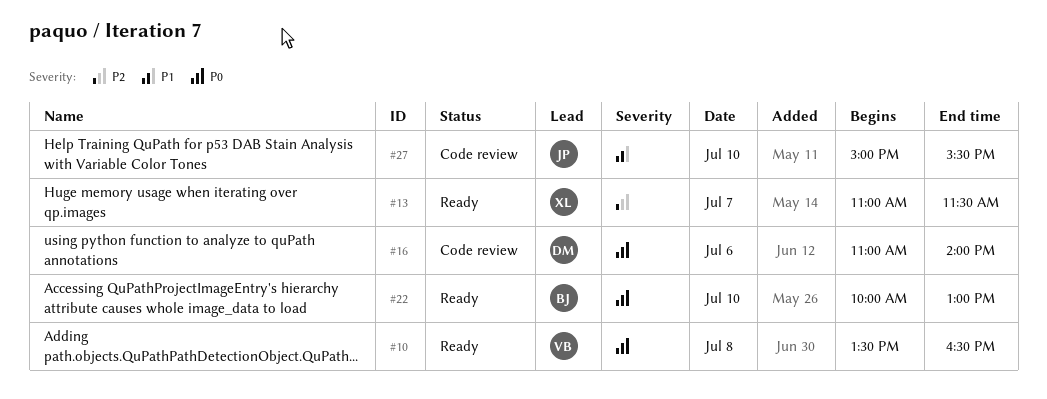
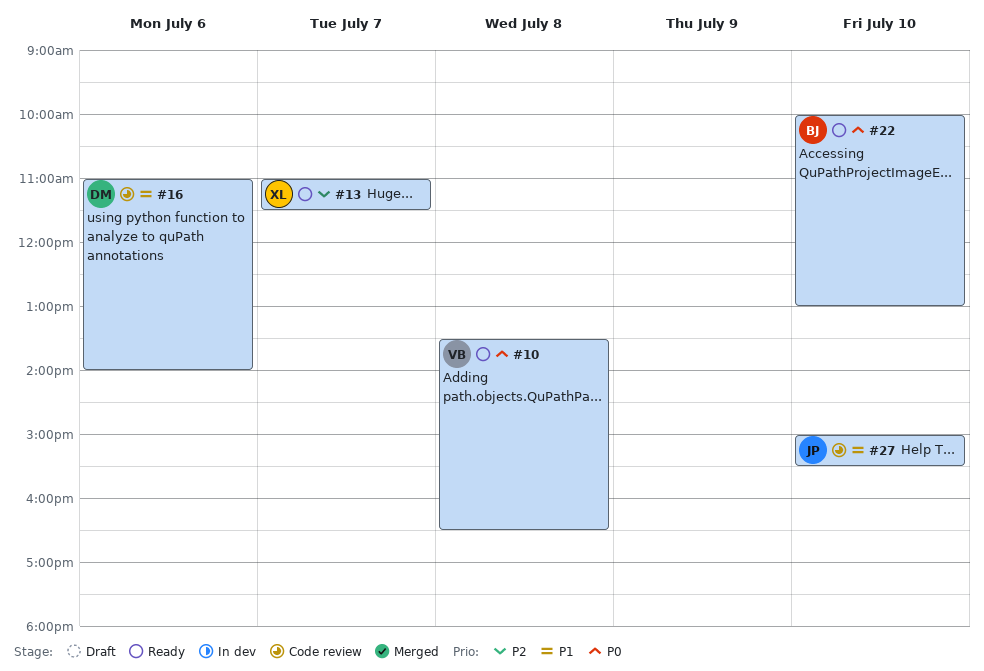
#16, priority: P0 -> P1

